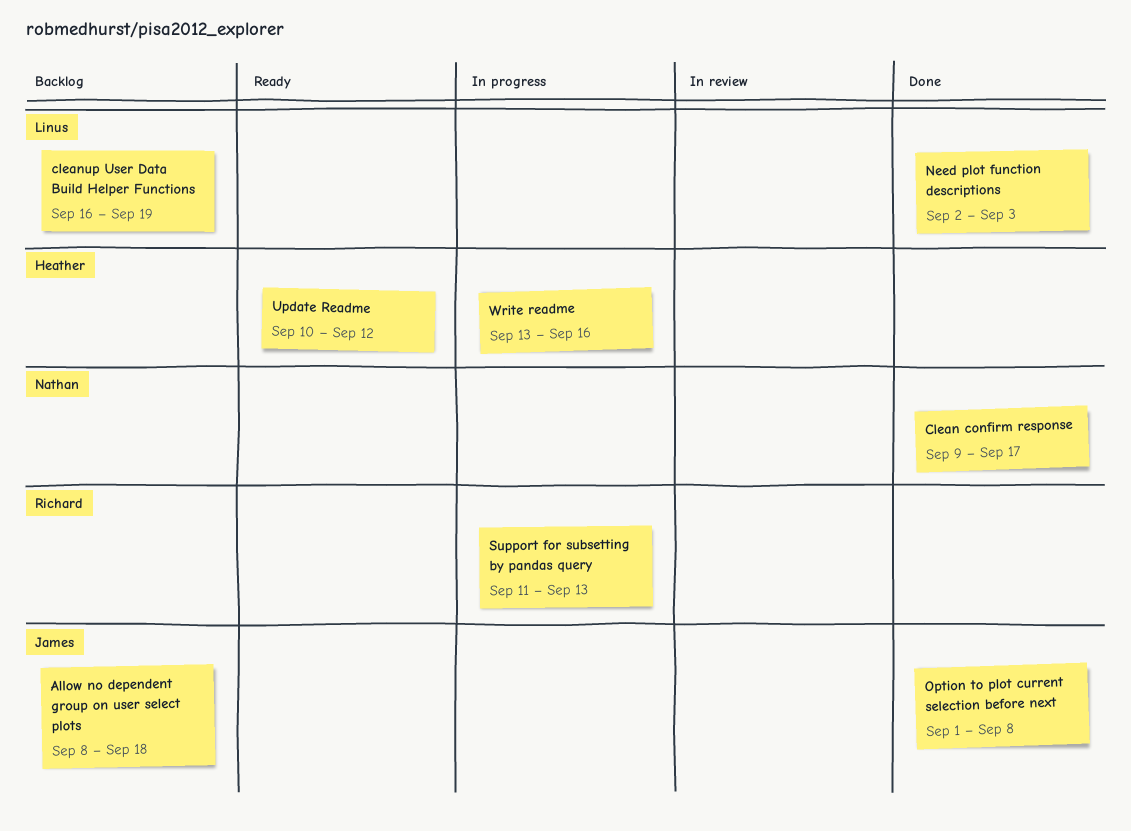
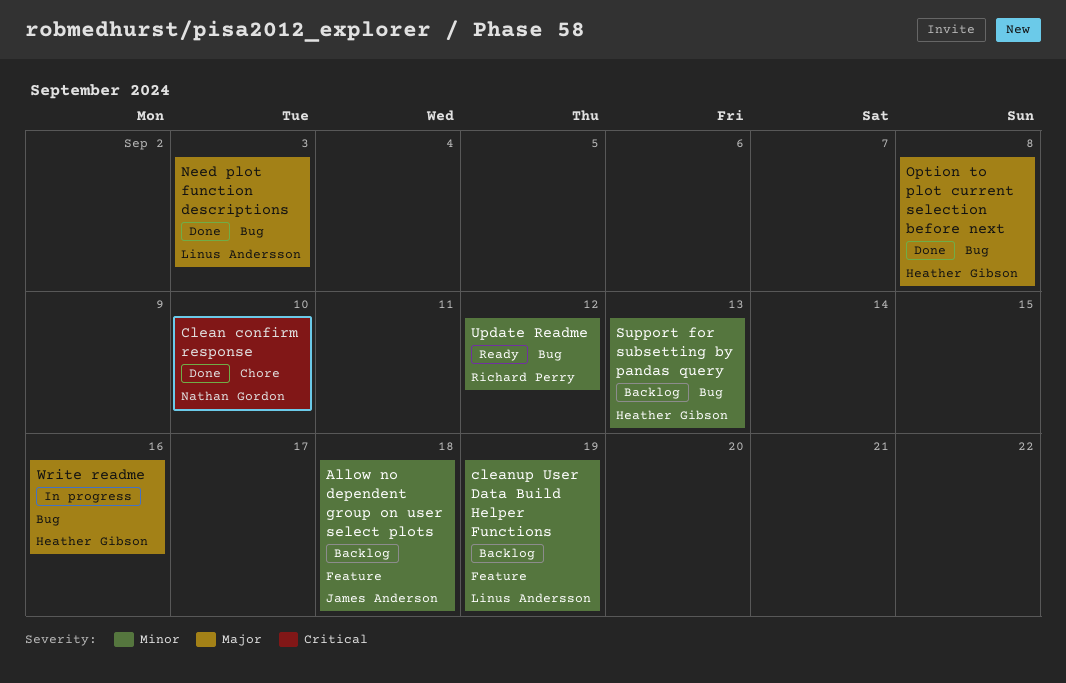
Clean confirm response, due: Sep 17 -> Sep 10
Option to plot current selection before next, owner: James Anderson -> Heather Gibson
Support for subsetting by pandas query, status: In progress -> Backlog
Support for subsetting by pandas query, owner: Richard Perry -> Heather Gibson
Update Readme, owner: Heather Gibson -> Richard Perry

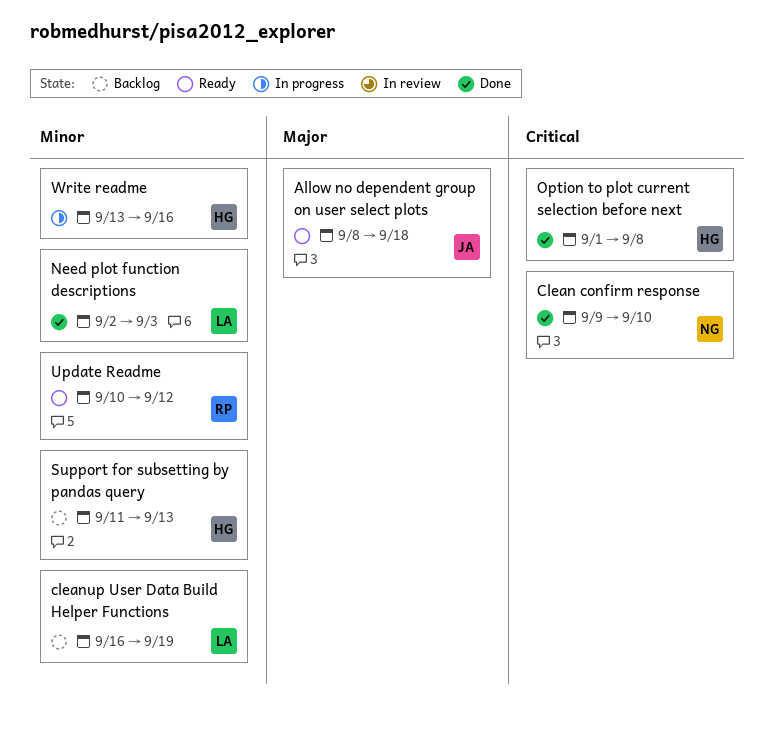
Allow no dependent group on user select plots, status: Backlog -> Ready
Allow no dependent group on user select plots, priority: Minor -> Major
Need plot function descriptions, priority: Major -> Minor
Option to plot current selection before next, priority: Major -> Critical
Write readme, priority: Major -> Minor

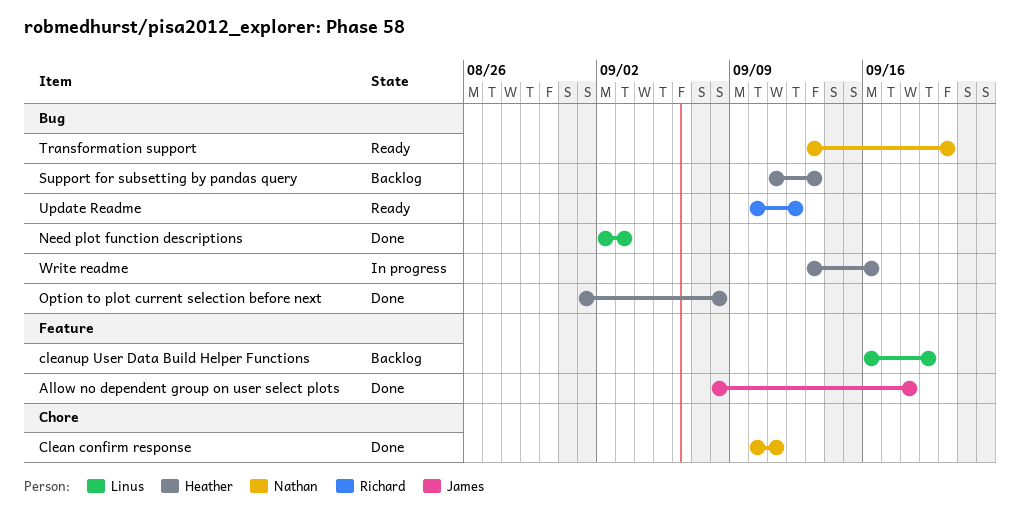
Allow no dependent group on user select plots, status: Ready -> Done
Clean confirm response, start: Sep 9 -> Sep 10
Clean confirm response, due: Sep 10 -> Sep 11
Transformation support: none -> present

